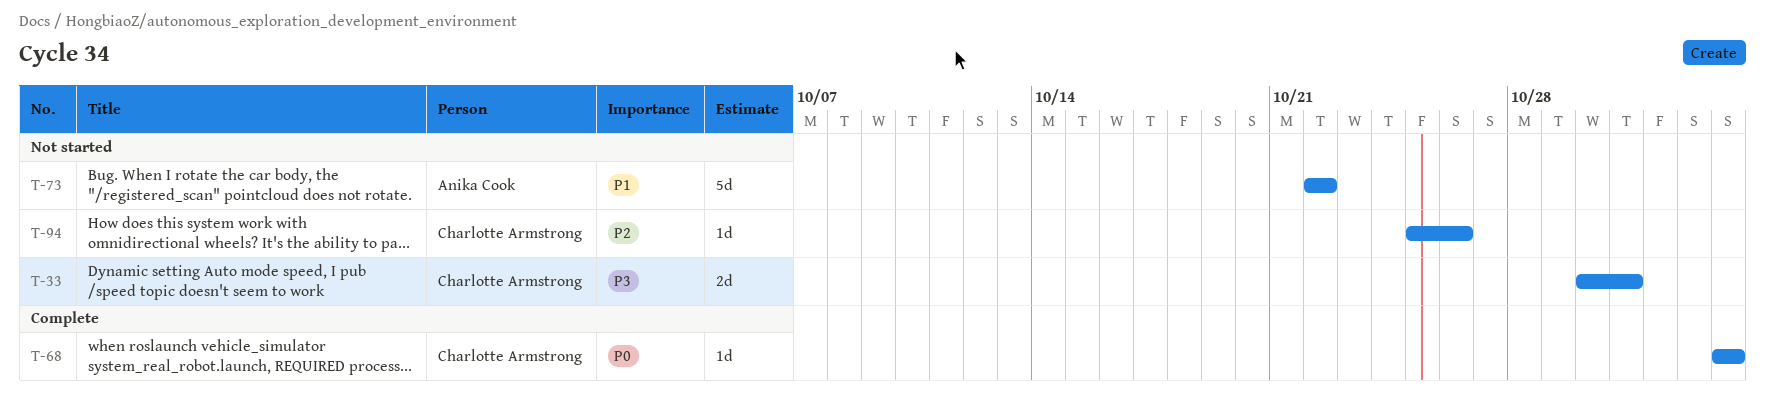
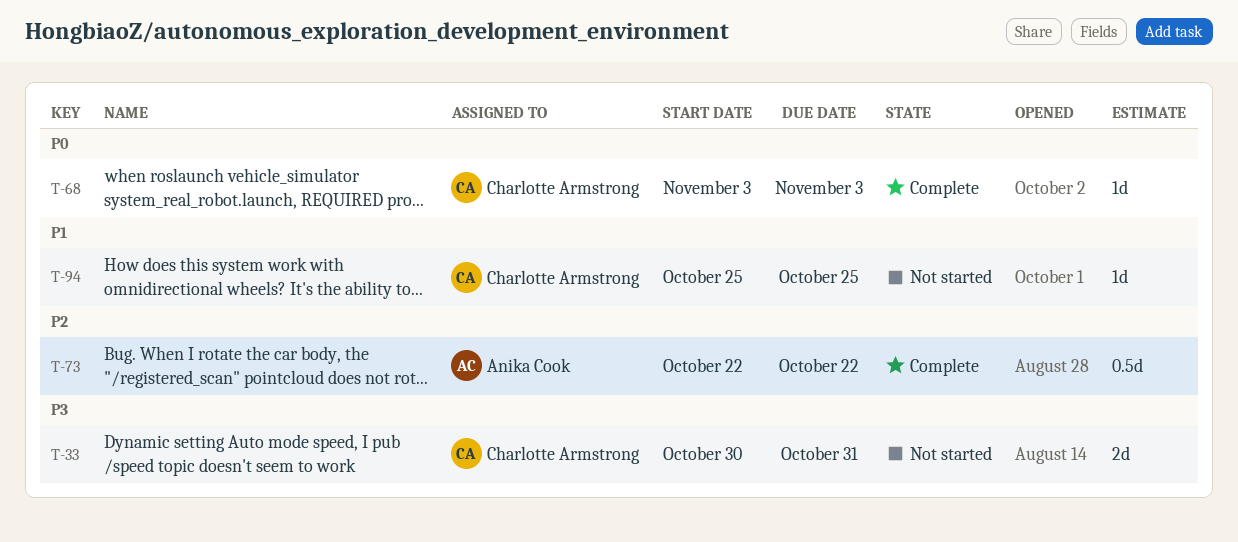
T-73, status: Not started -> Complete
T-73, priority: P1 -> P2
T-73, estimate: 5d -> 0.5d
T-94, priority: P2 -> P1
T-94, due: Oct 26 -> Oct 25

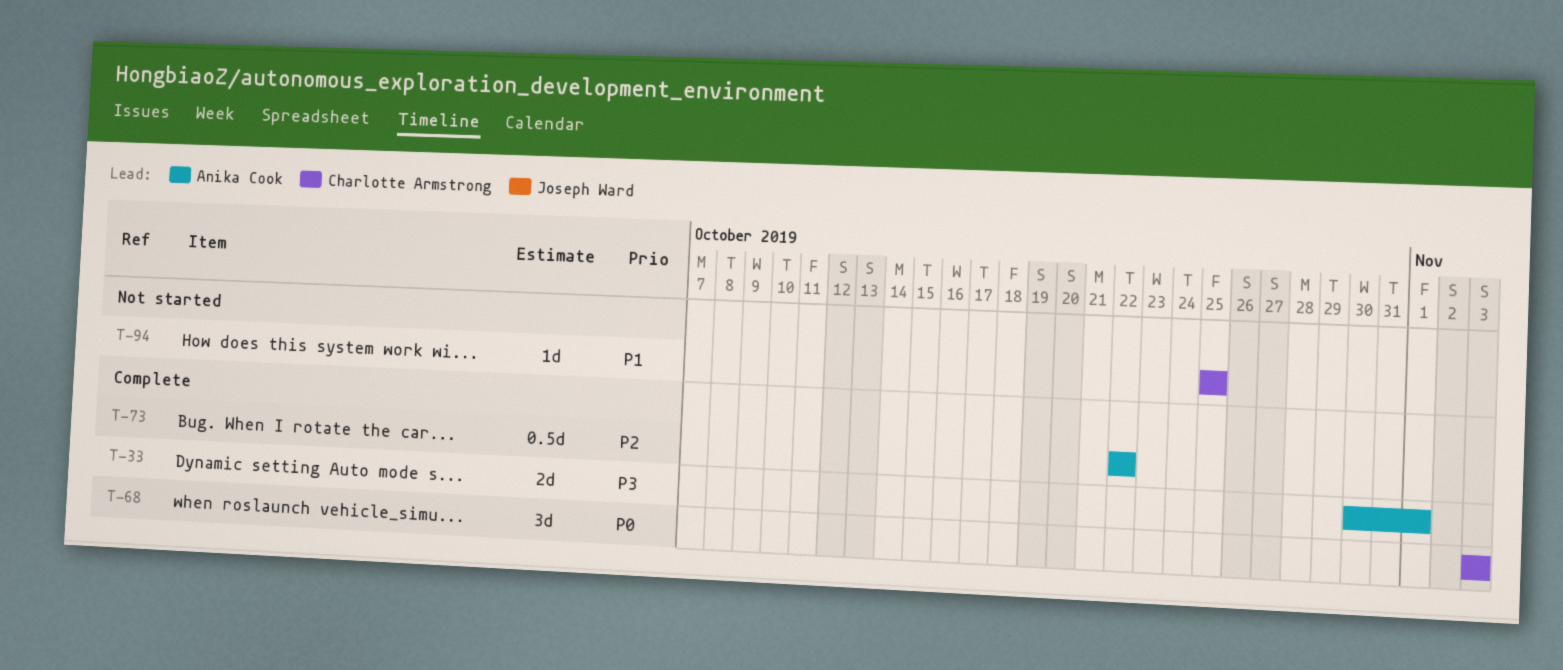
T-33, status: Not started -> Complete
T-33, owner: Charlotte Armstrong -> Anika Cook
T-33, due: Oct 31 -> Nov 1
T-68, estimate: 1d -> 3d

